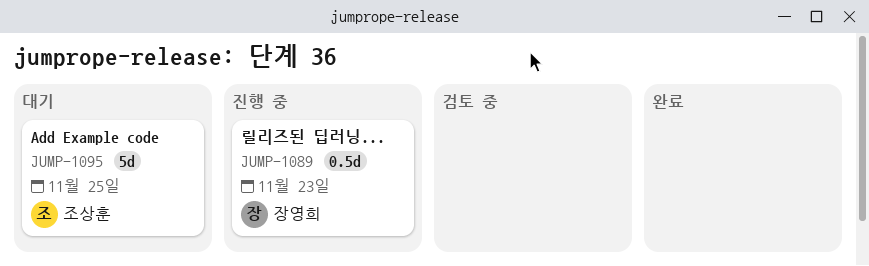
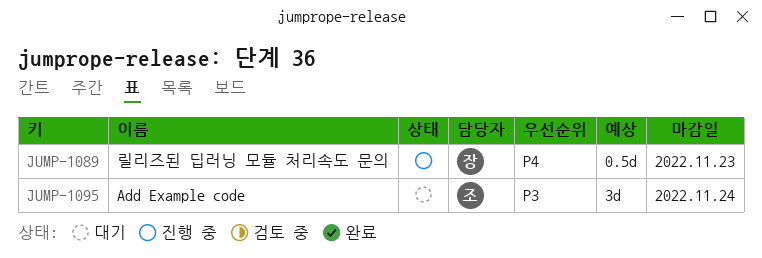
JUMP-1095, estimate: 5d -> 3d
JUMP-1095, due: Nov 25 -> Nov 24

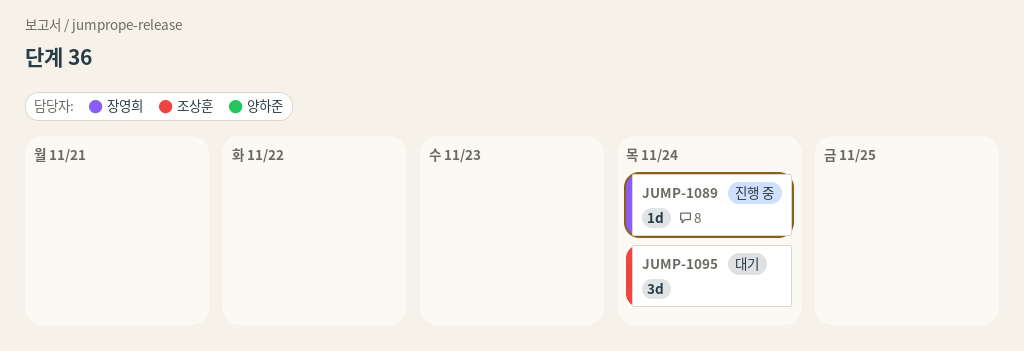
JUMP-1089, estimate: 0.5d -> 1d
JUMP-1089, due: Nov 23 -> Nov 24

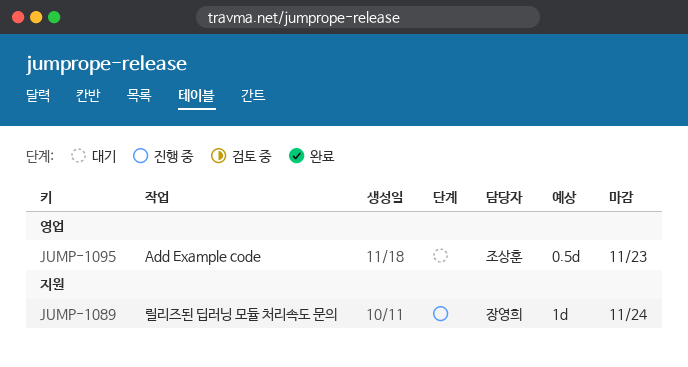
JUMP-1095, estimate: 3d -> 0.5d
JUMP-1095, due: Nov 24 -> Nov 23

